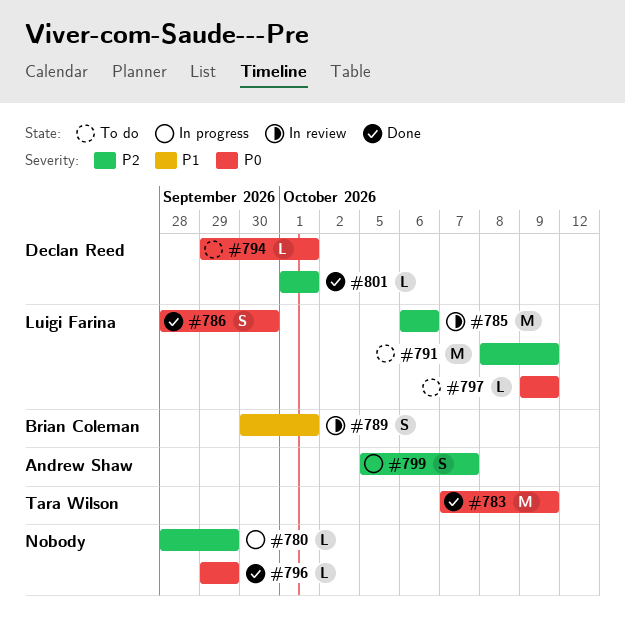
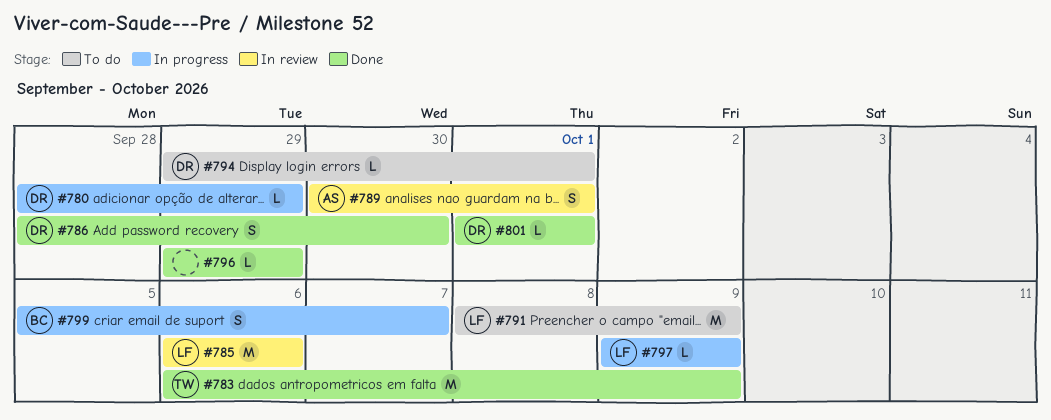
#780, owner: none -> Declan Reed
#783, start: Oct 7 -> Oct 6
#786, owner: Luigi Farina -> Declan Reed
#789, owner: Brian Coleman -> Andrew Shaw
#797, status: To do -> In progress
#799, owner: Andrew Shaw -> Brian Coleman

